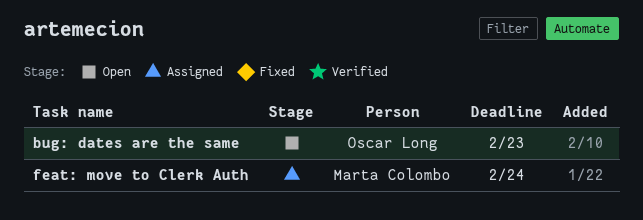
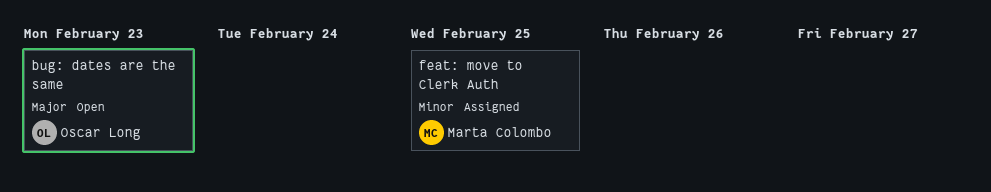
feat: move to Clerk Auth, due: Feb 24 -> Feb 25

